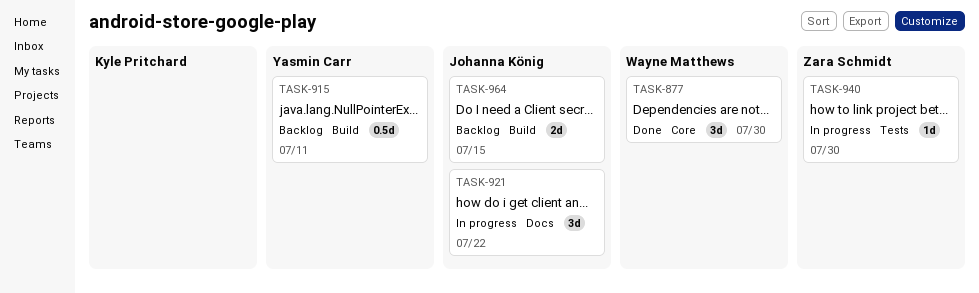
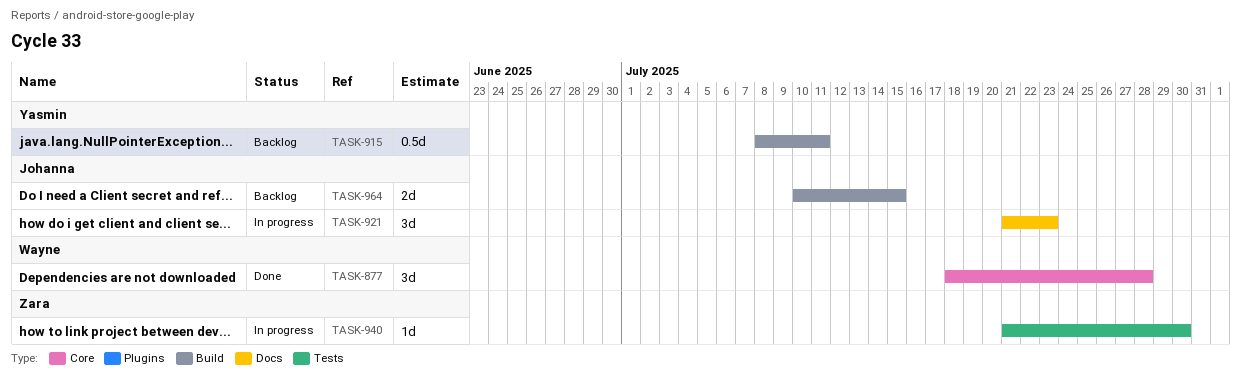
TASK-877, due: Jul 30 -> Jul 28
TASK-921, due: Jul 22 -> Jul 23

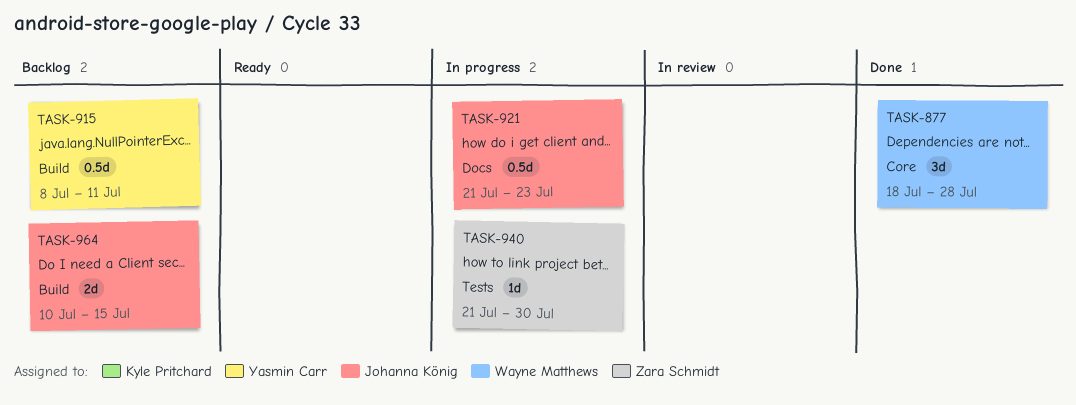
TASK-921, estimate: 3d -> 0.5d

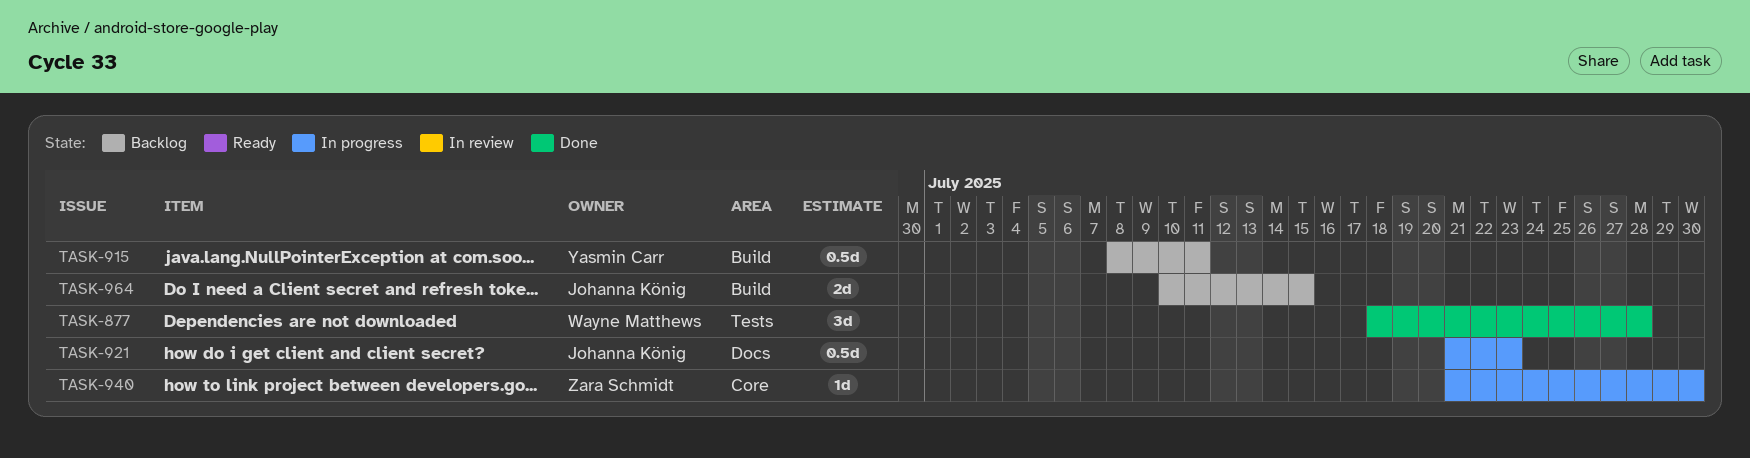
TASK-877, label: Core -> Tests
TASK-940, label: Tests -> Core

